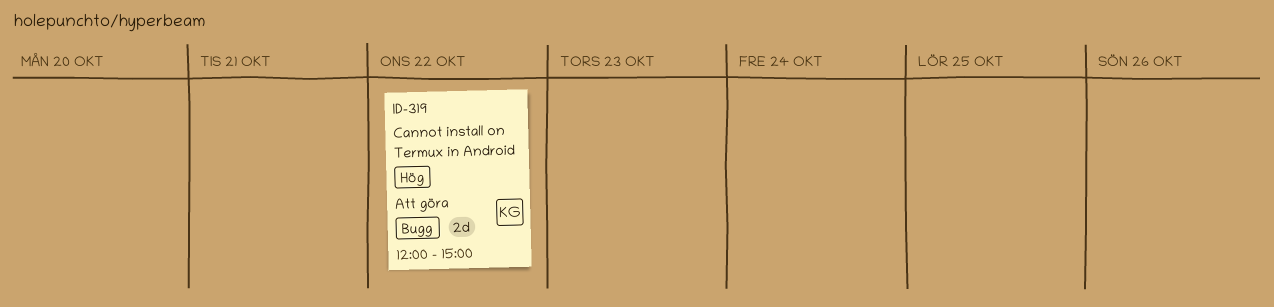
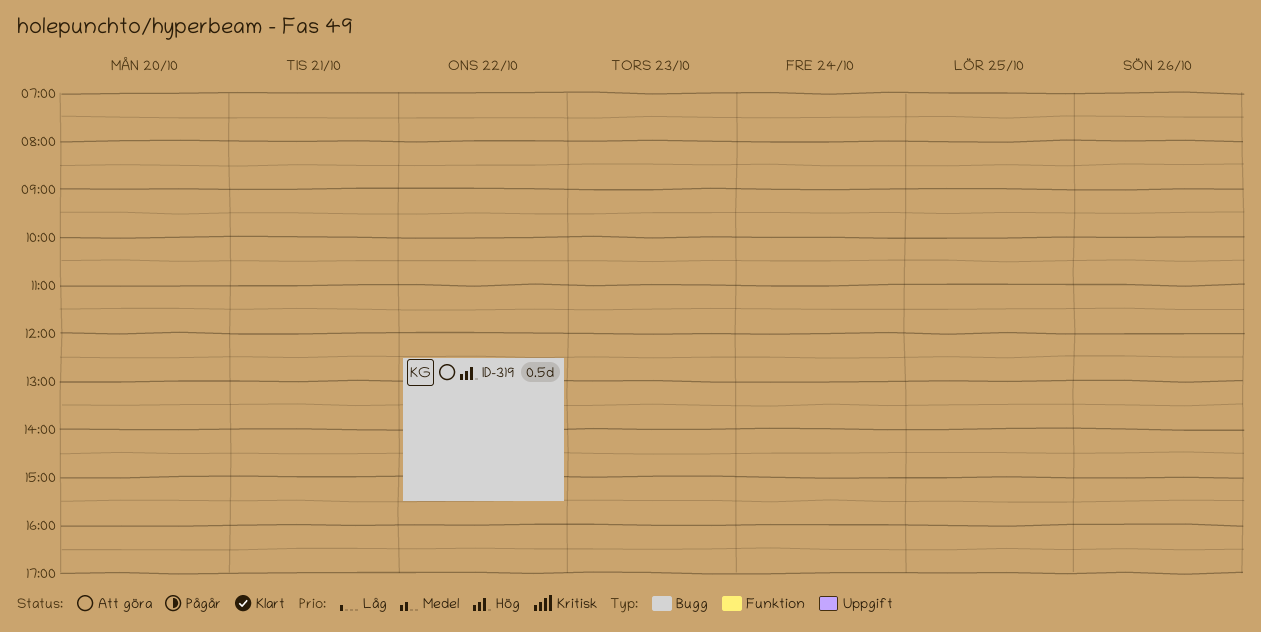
ID-319, estimate: 2d -> 0.5d
ID-319, begins: 12:00 -> 12:30
ID-319, ends: 15:00 -> 15:30

